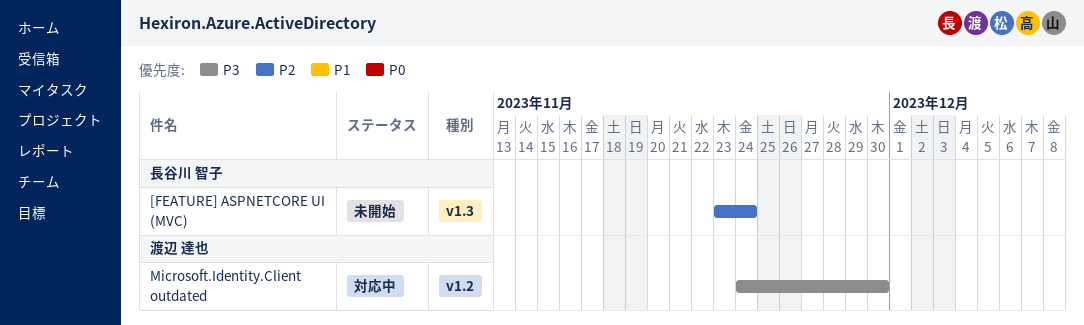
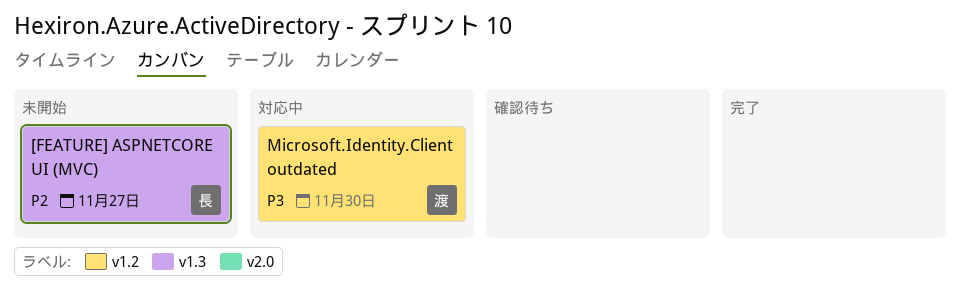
[FEATURE] ASPNETCORE UI (MVC), due: Nov 24 -> Nov 27

